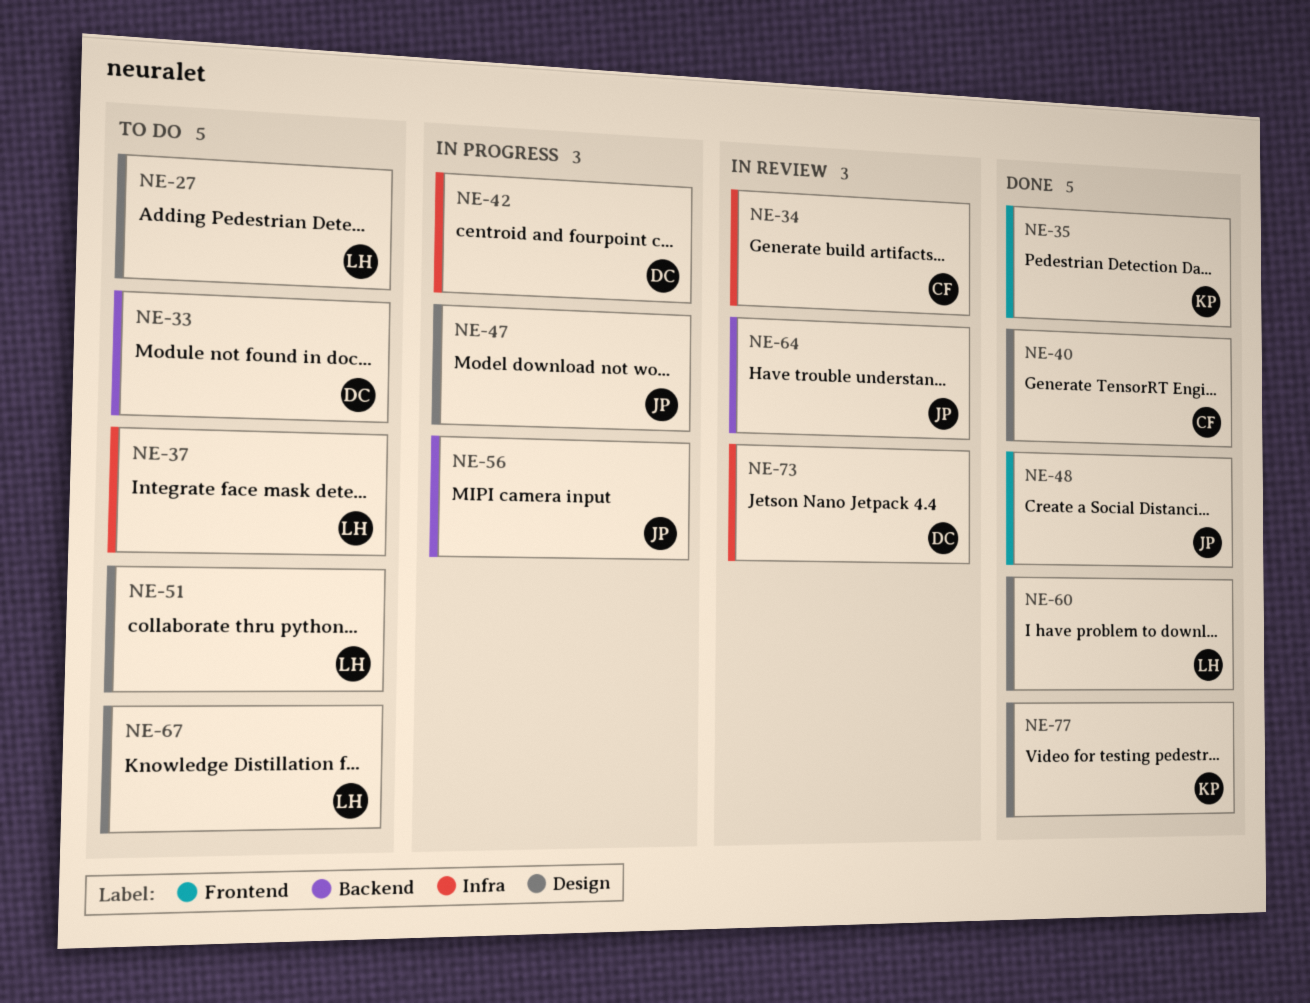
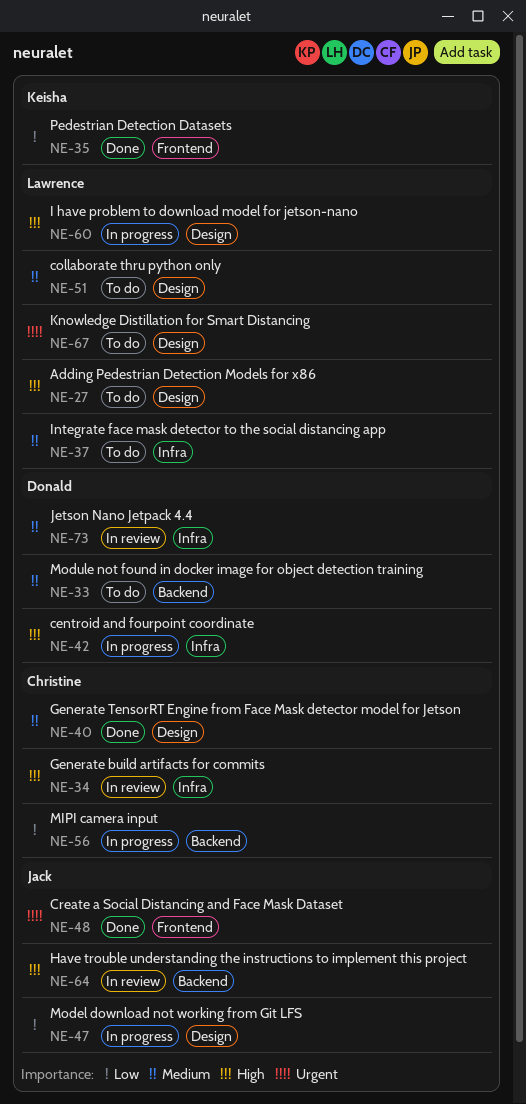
NE-56, owner: Jack -> Christine
NE-60, status: Done -> In progress
NE-77: present -> none

